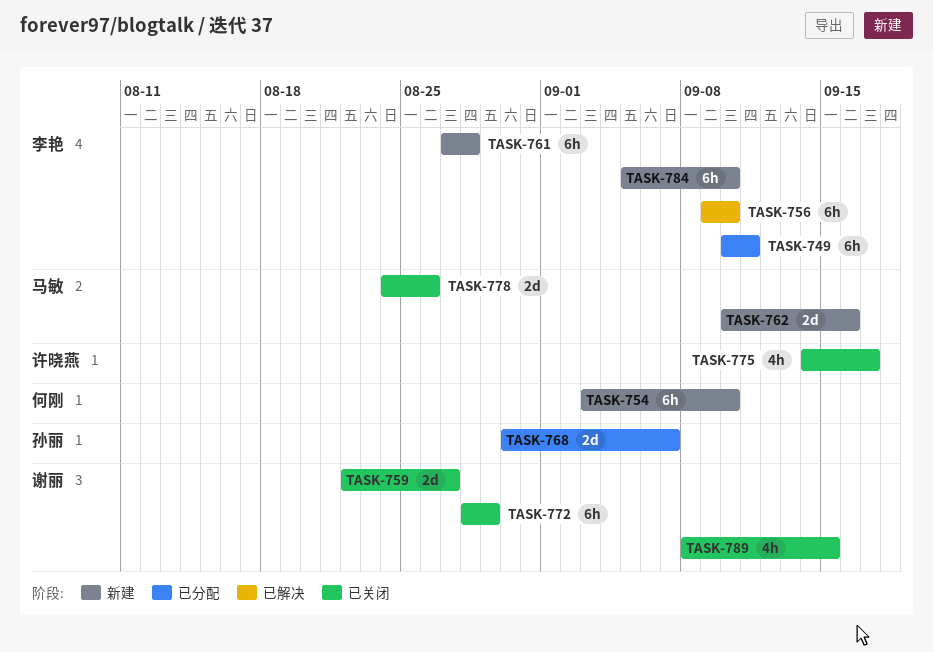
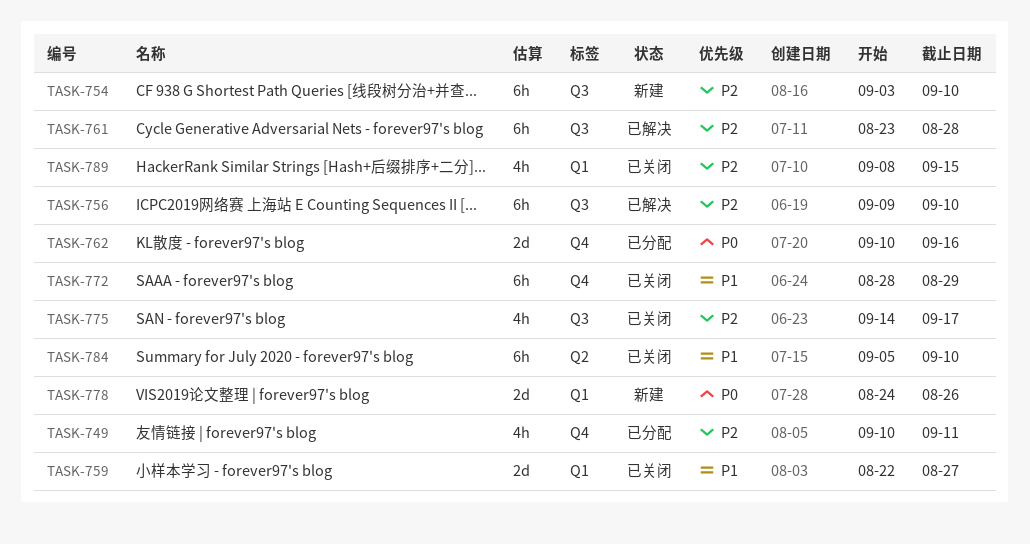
TASK-749, estimate: 6h -> 4h
TASK-761, status: 新建 -> 已解决
TASK-761, start: Aug 27 -> Aug 23
TASK-762, status: 新建 -> 已分配
TASK-768: present -> none
TASK-778, status: 已关闭 -> 新建
TASK-784, status: 新建 -> 已关闭

